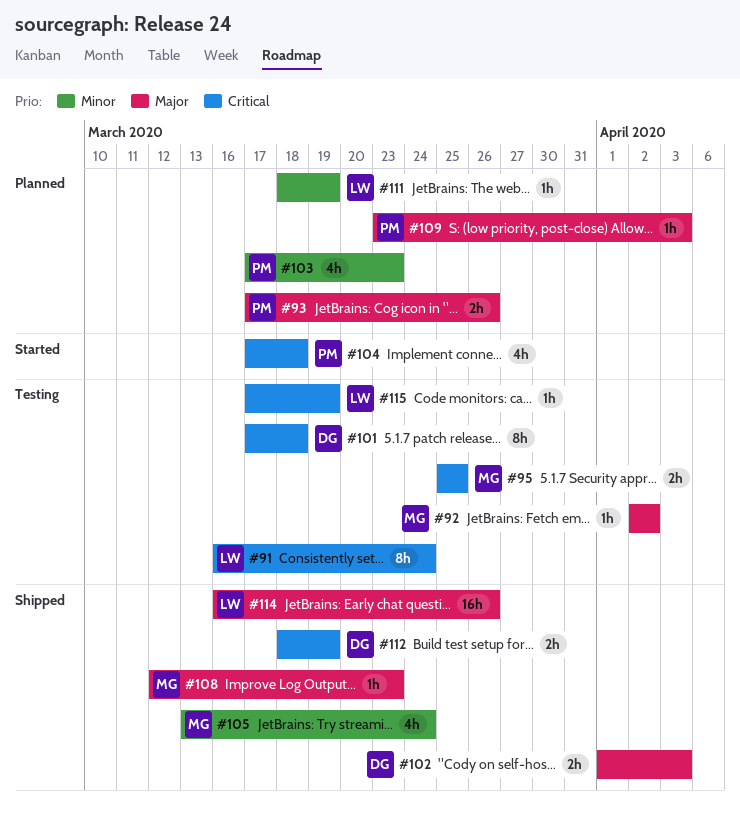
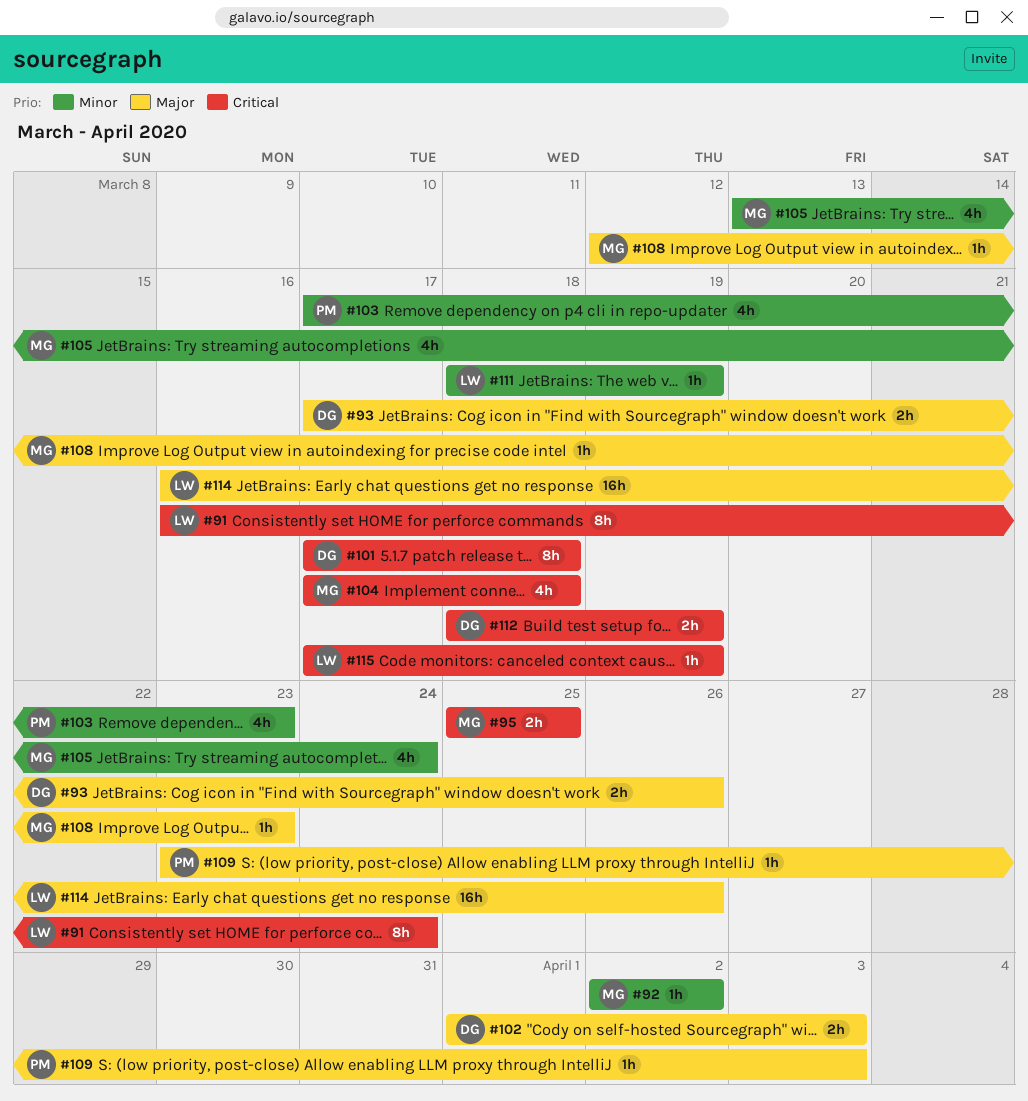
#92, priority: Major -> Minor
#93, owner: PM -> DG
#104, owner: PM -> MG

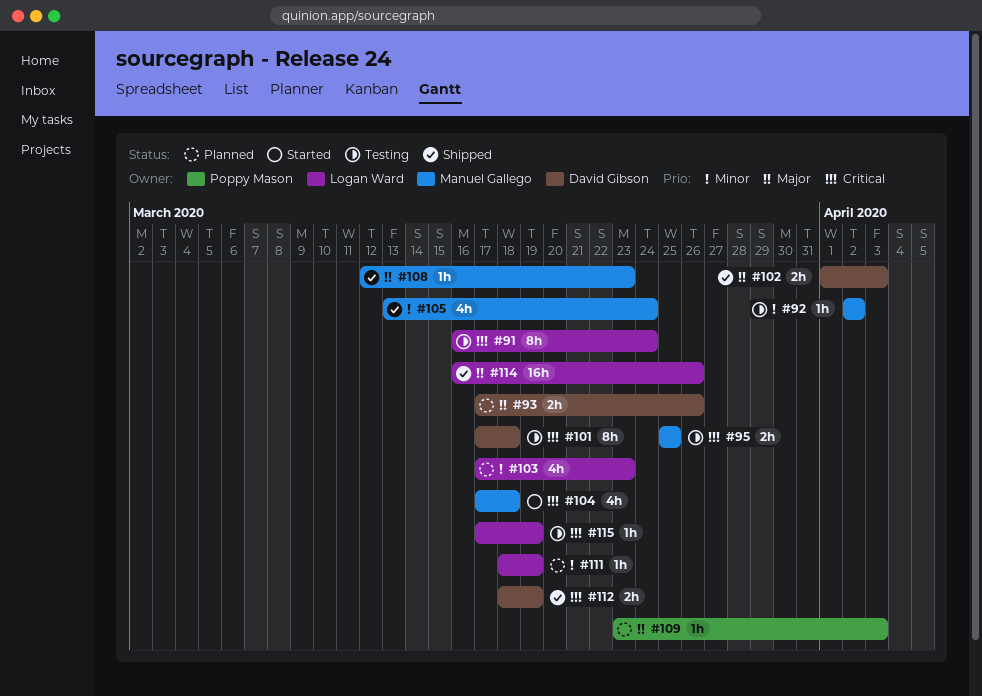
#103, owner: Poppy Mason -> Logan Ward

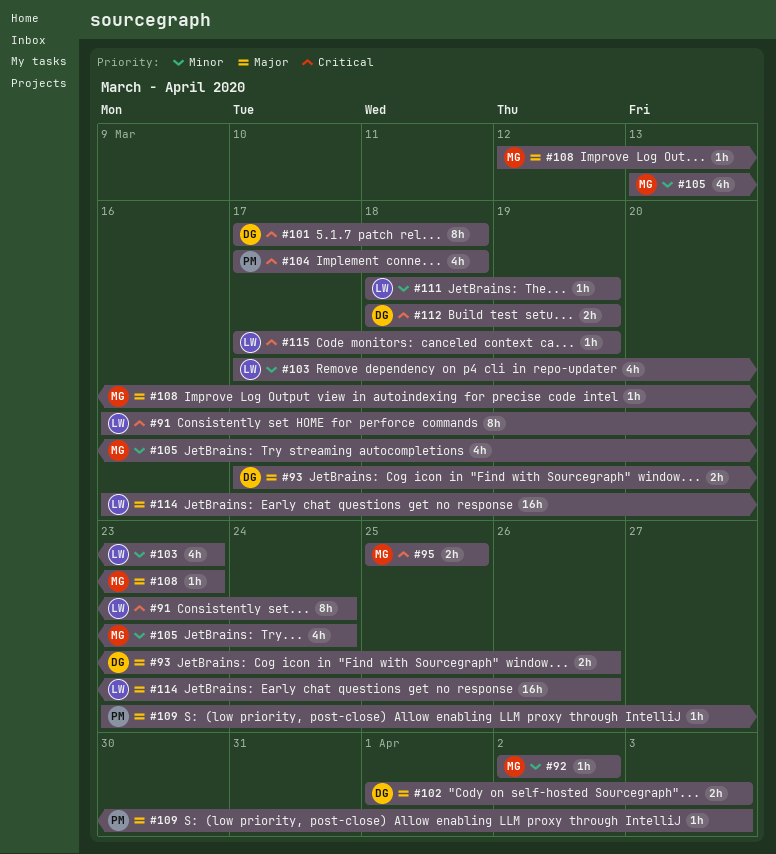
#104, owner: Manuel Gallego -> Poppy Mason

